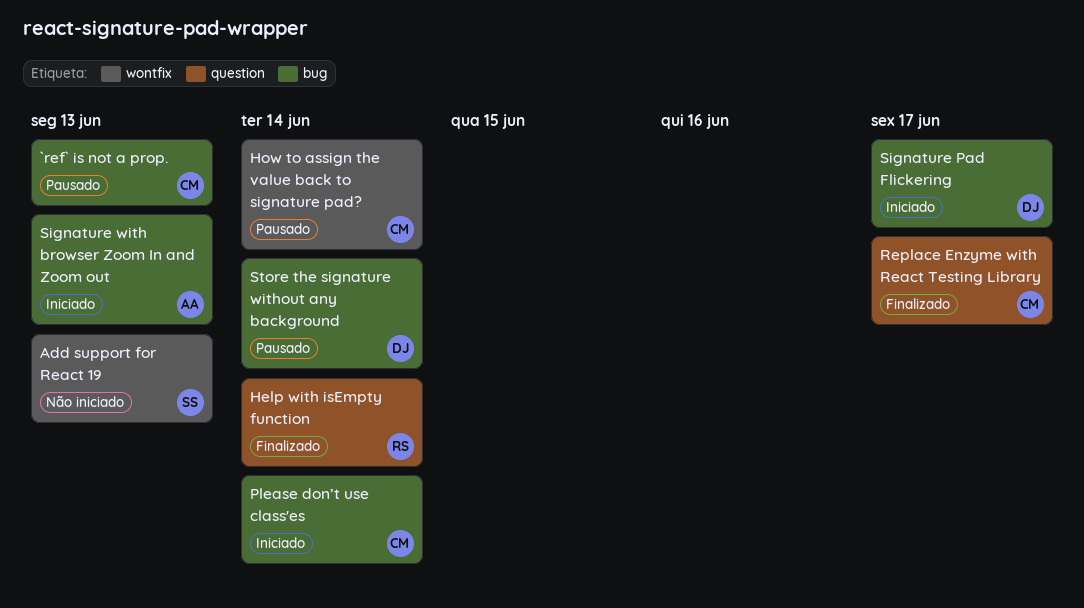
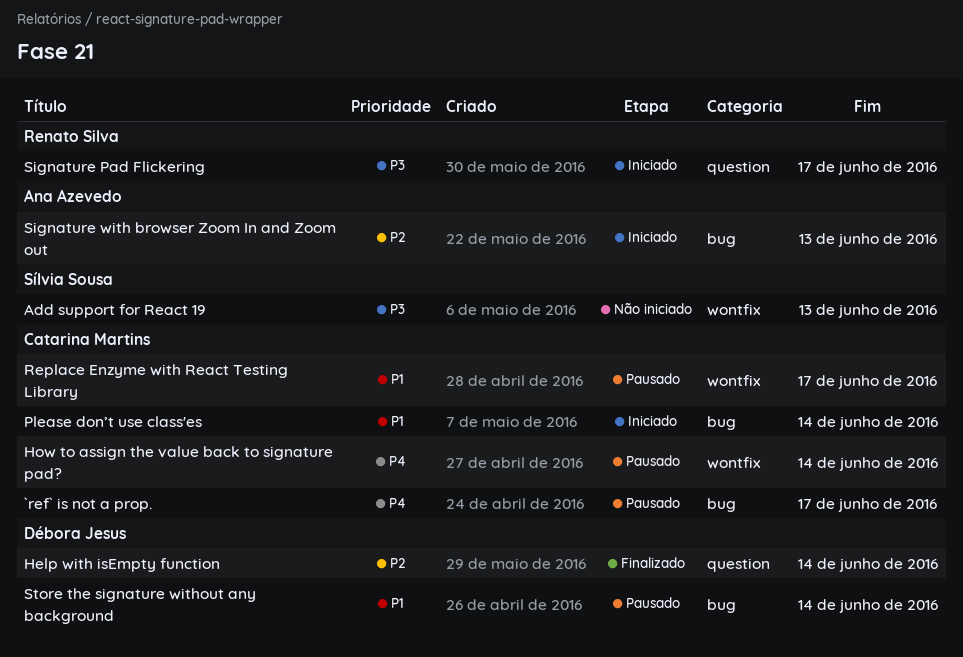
`ref` is not a prop., due: Jun 13 -> Jun 17
Help with isEmpty function, owner: Renato Silva -> Débora Jesus
Replace Enzyme with React Testing Library, status: Finalizado -> Pausado
Replace Enzyme with React Testing Library, label: question -> wontfix
Signature Pad Flickering, owner: Débora Jesus -> Renato Silva
Signature Pad Flickering, label: bug -> question

